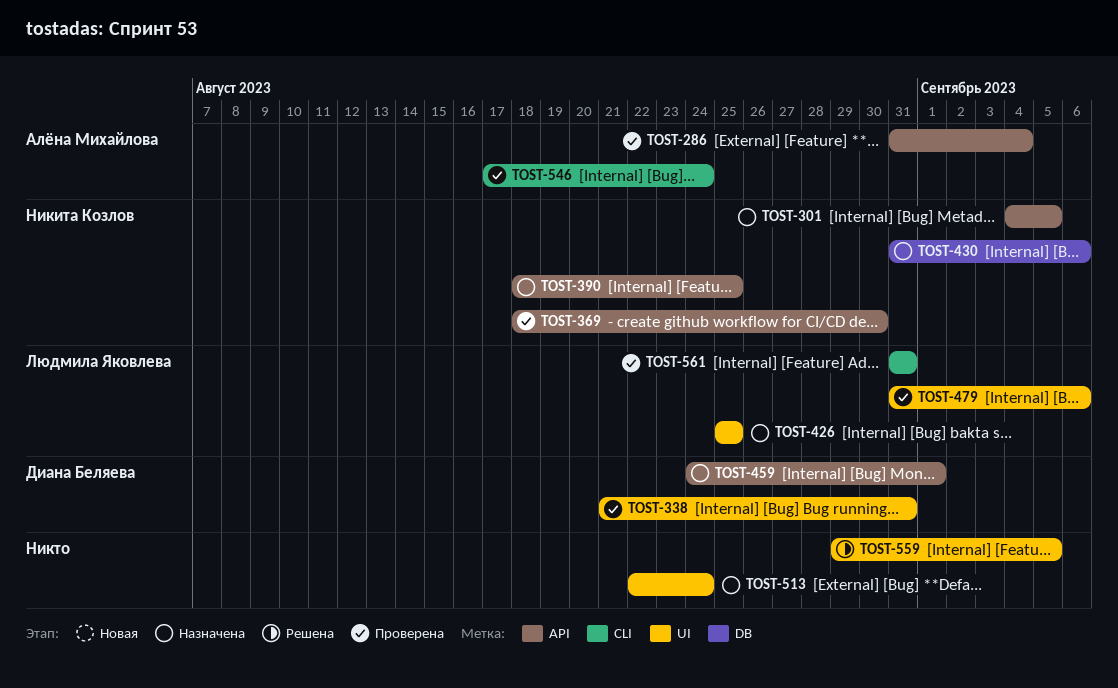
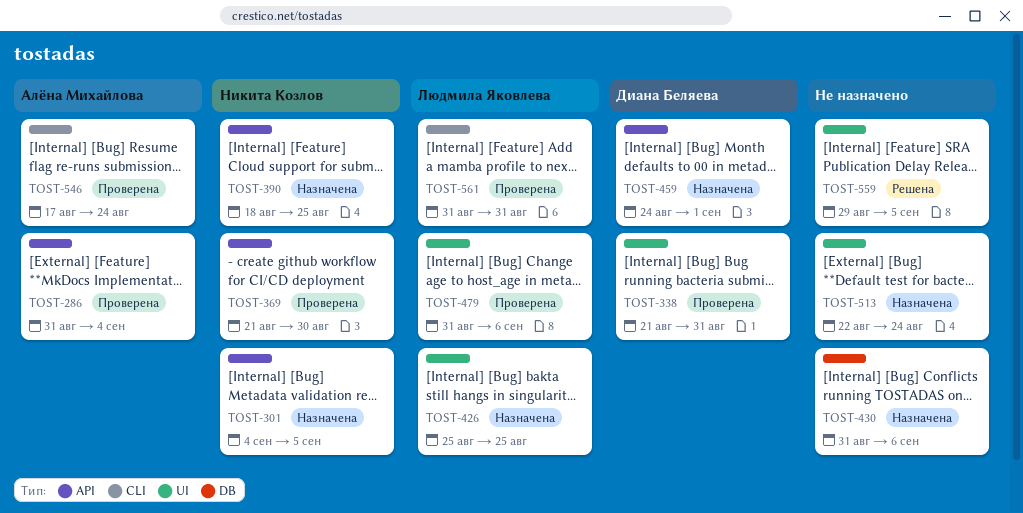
TOST-369, start: Aug 18 -> Aug 21
TOST-430, owner: Никита Козлов -> none

